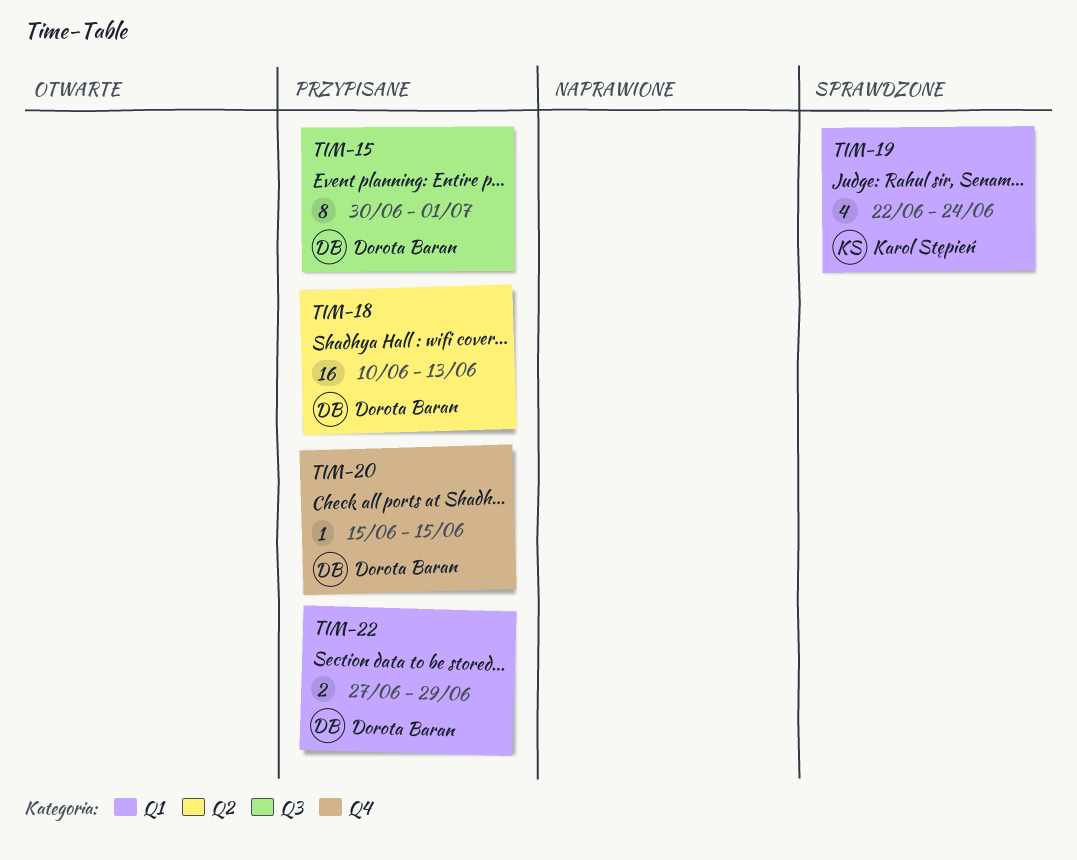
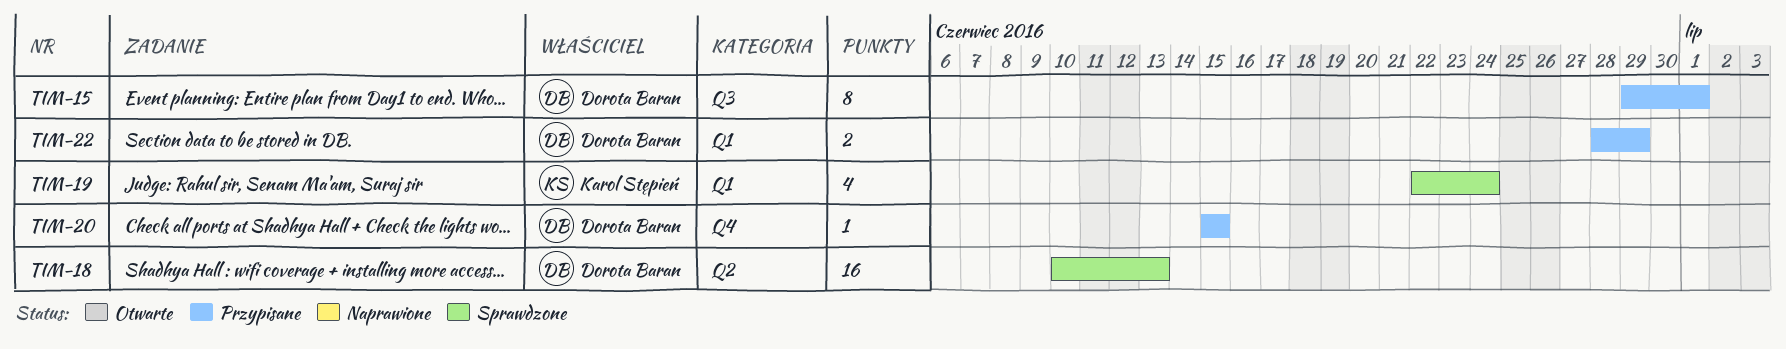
TIM-15, start: Jun 30 -> Jun 29
TIM-18, status: Przypisane -> Sprawdzone
TIM-22, start: Jun 27 -> Jun 28

